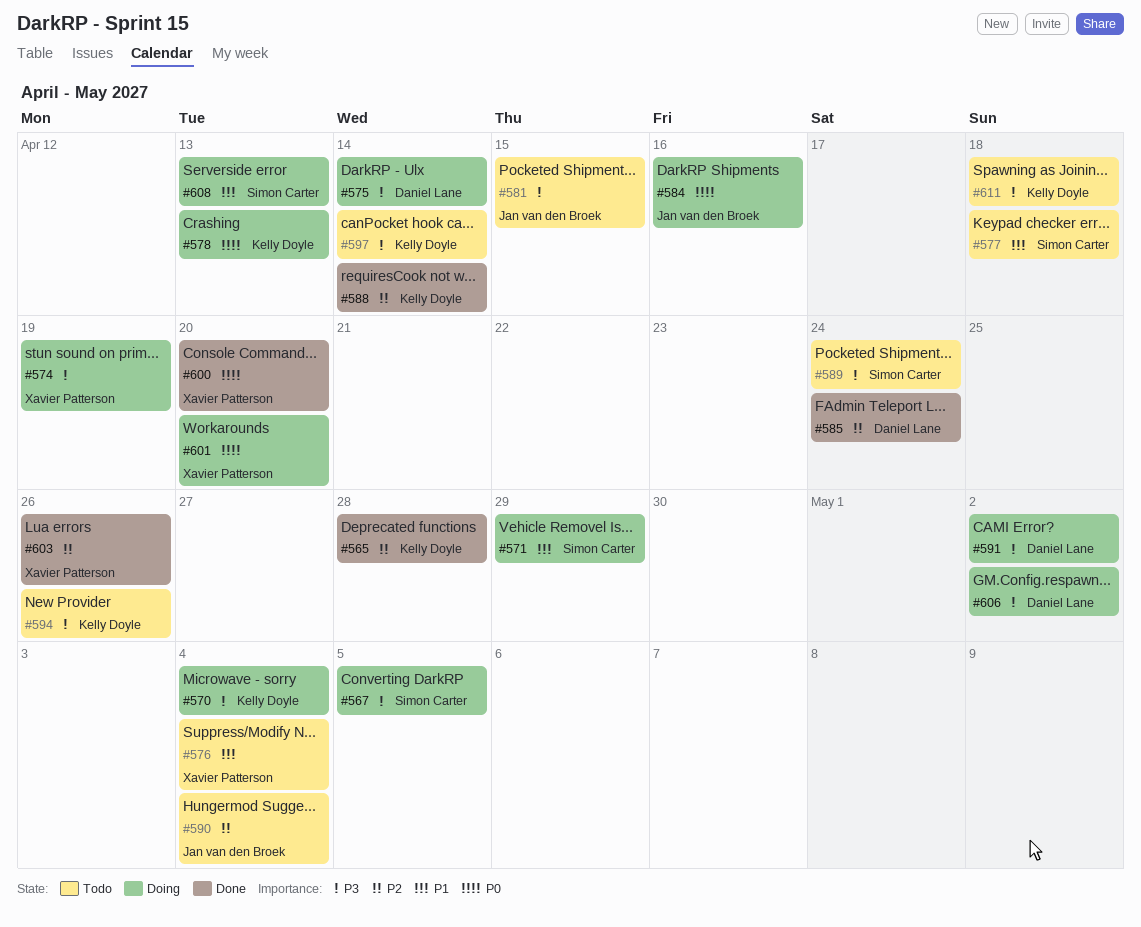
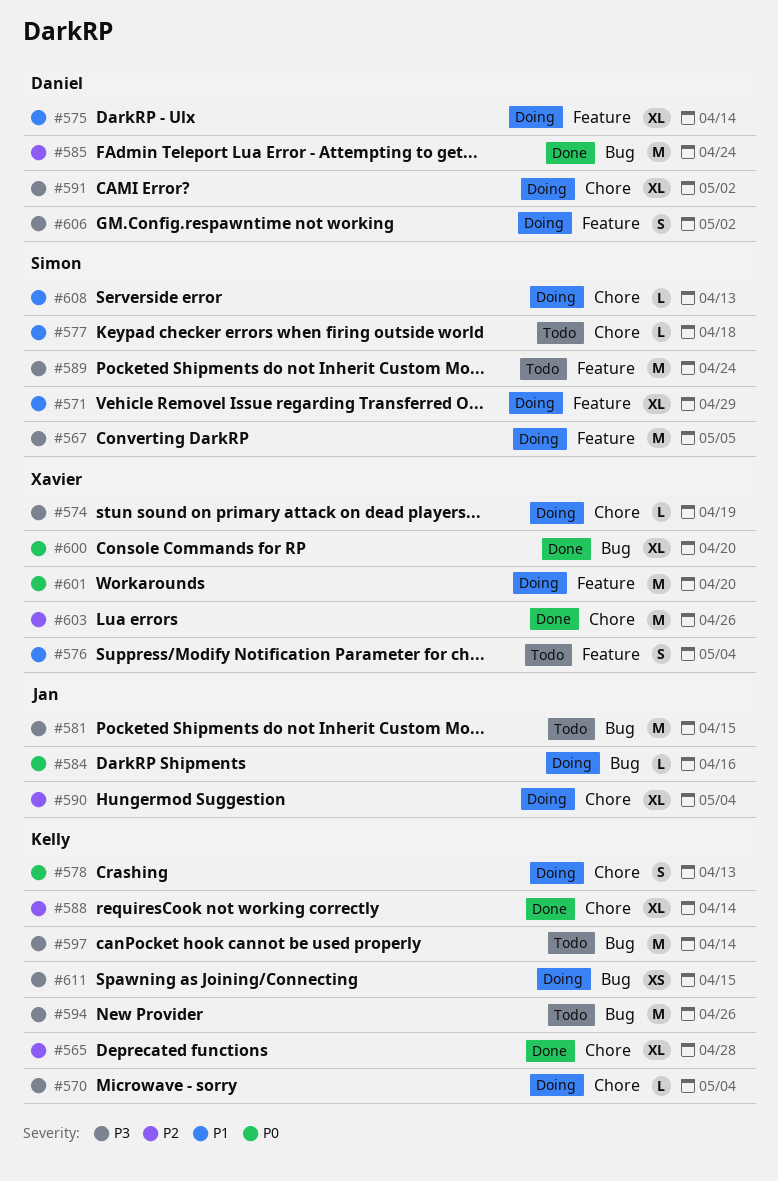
#575, priority: P3 -> P1
#590, status: Todo -> Doing
#611, status: Todo -> Doing
#611, due: Apr 18 -> Apr 15

